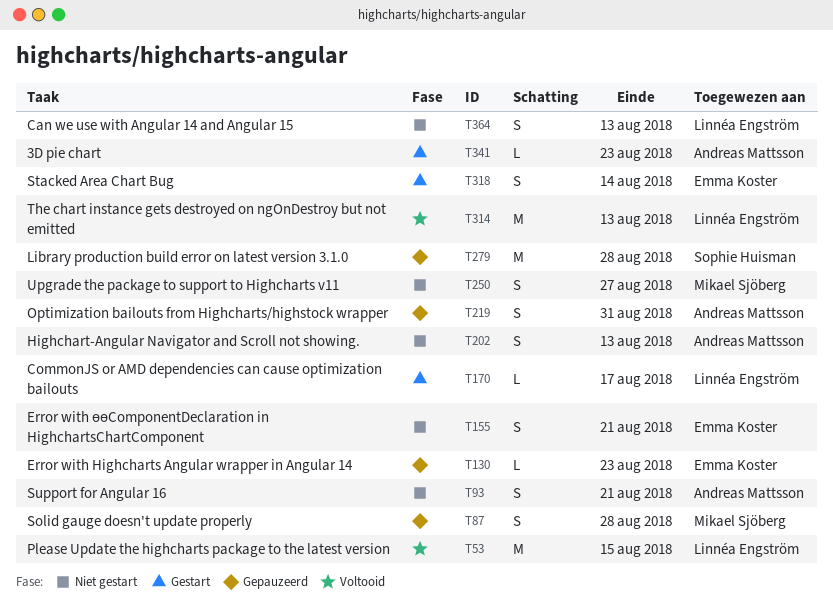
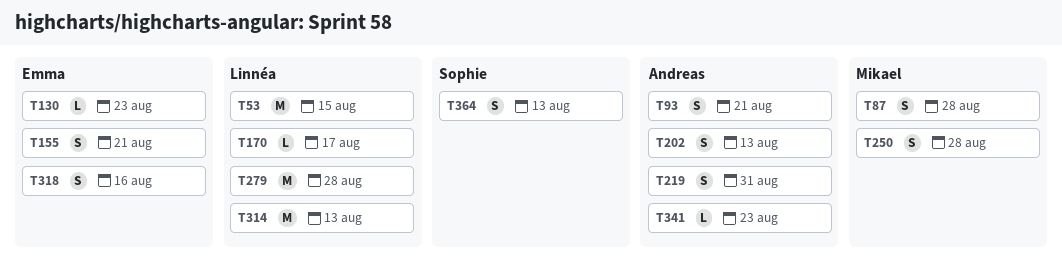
T250, due: Aug 27 -> Aug 28
T279, owner: Sophie Huisman -> Linnéa Engström
T318, due: Aug 14 -> Aug 16
T364, owner: Linnéa Engström -> Sophie Huisman

